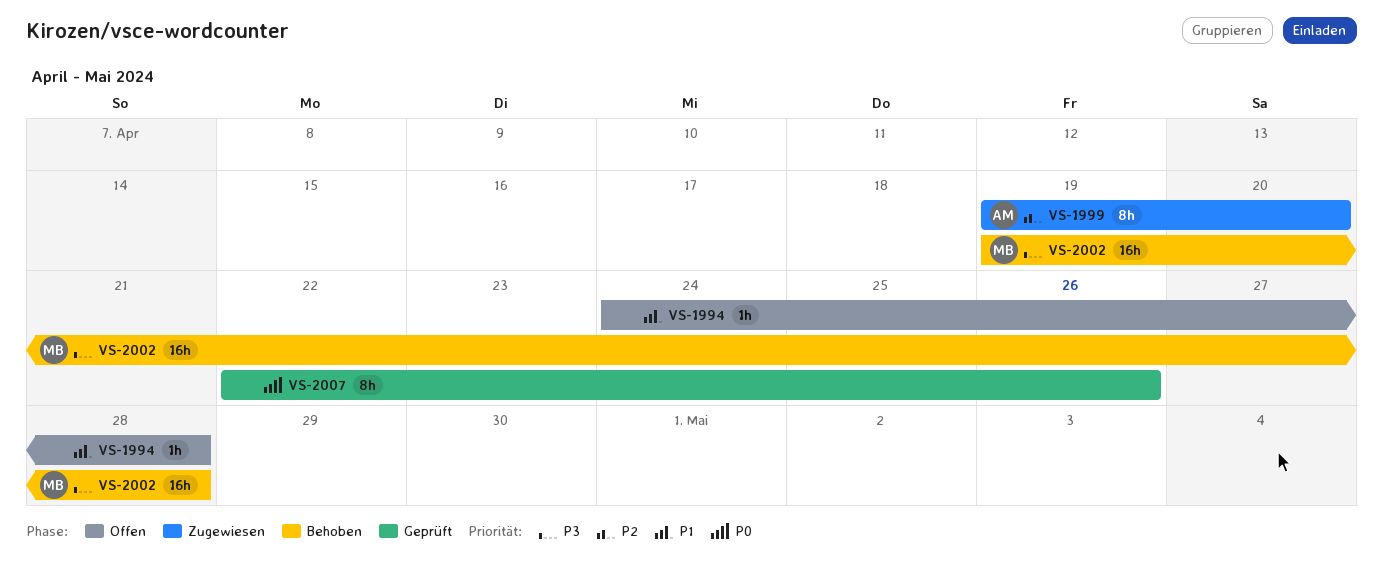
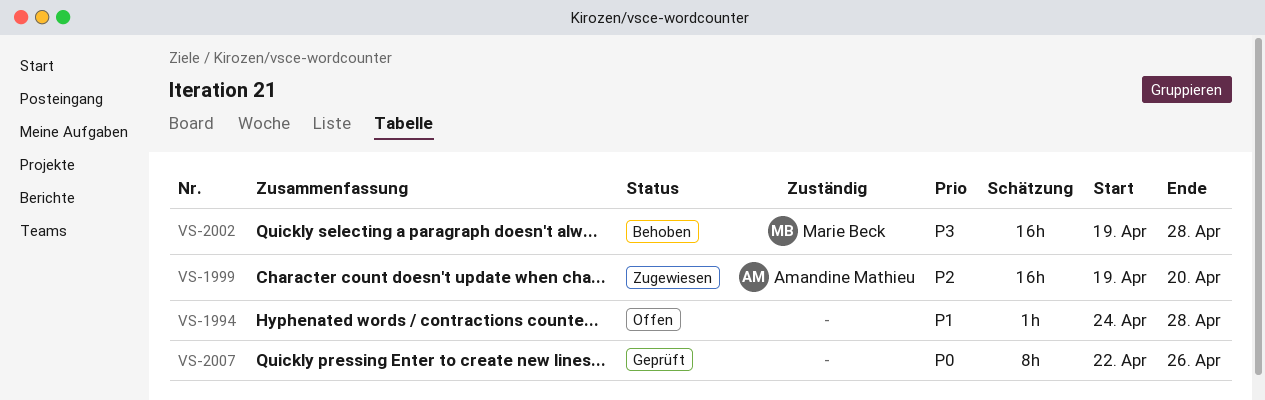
VS-1999, estimate: 8h -> 16h

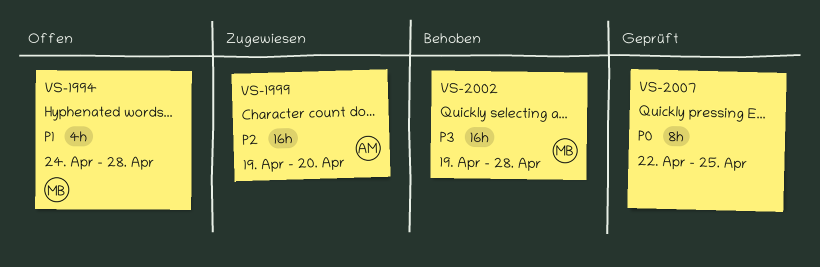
VS-1994, owner: none -> Marie Beck
VS-1994, estimate: 1h -> 4h
VS-2007, due: Apr 26 -> Apr 25

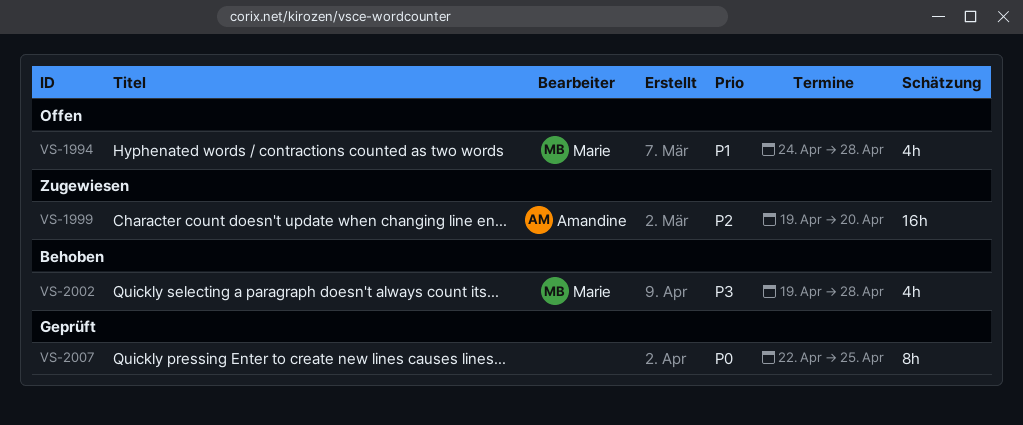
VS-2002, estimate: 16h -> 4h

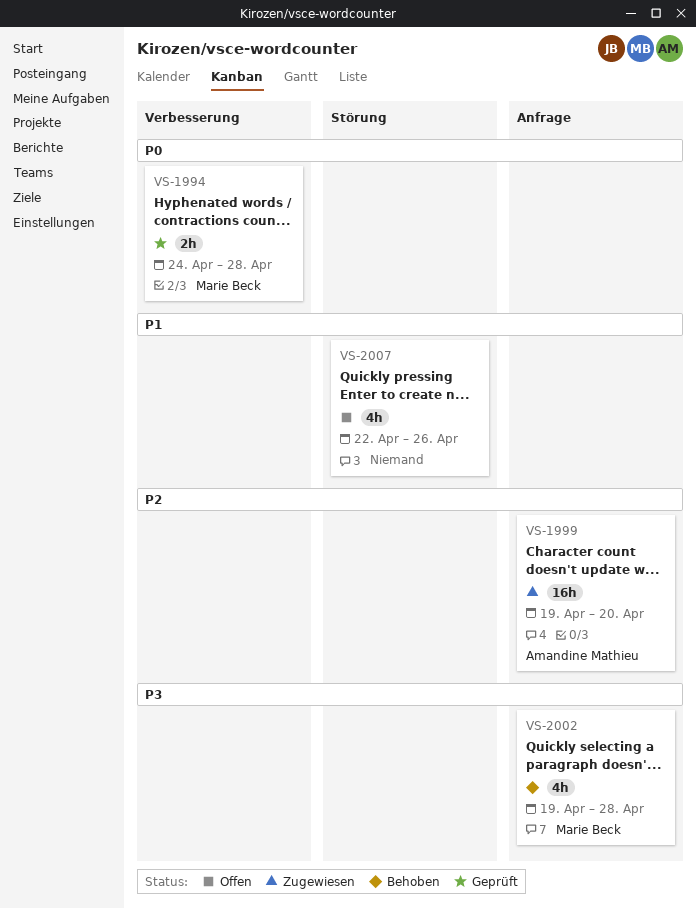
VS-1994, status: Offen -> Geprüft
VS-1994, priority: P1 -> P0
VS-1994, estimate: 4h -> 2h
VS-2007, status: Geprüft -> Offen
VS-2007, priority: P0 -> P1
VS-2007, estimate: 8h -> 4h
VS-2007, due: Apr 25 -> Apr 26

